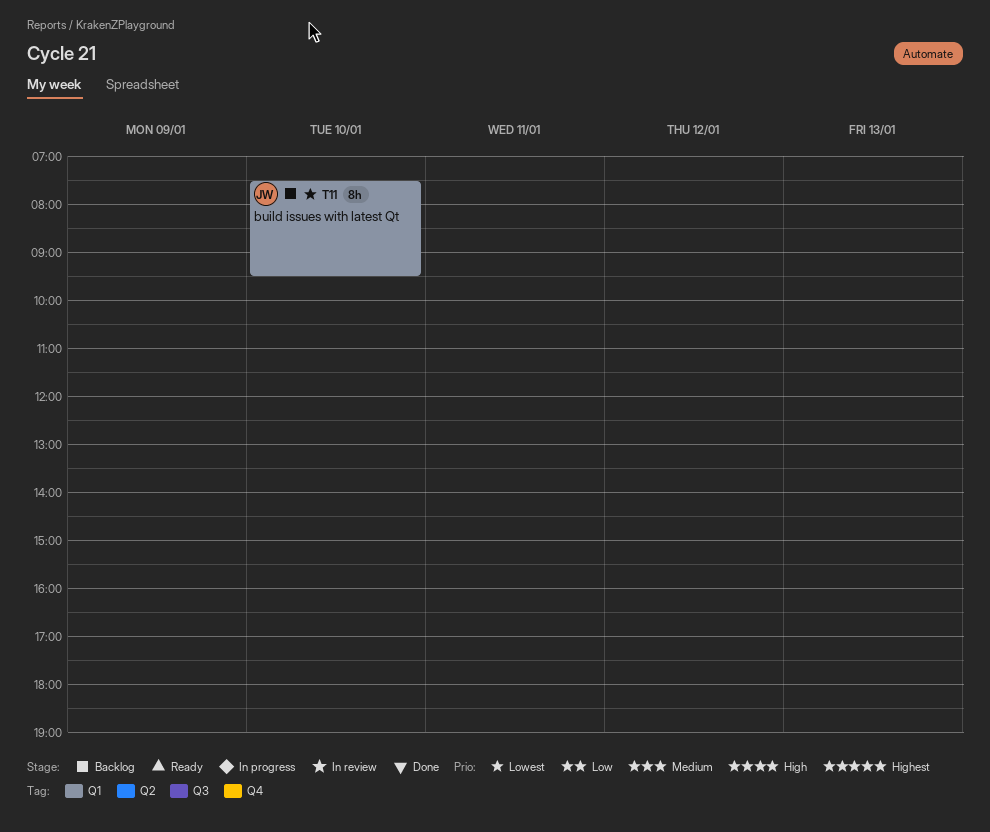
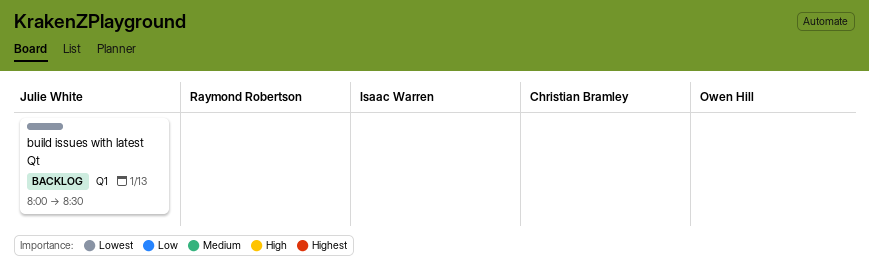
build issues with latest Qt, day: Jan 10 -> Jan 13
build issues with latest Qt, begins: 07:30 -> 08:00
build issues with latest Qt, ends: 09:30 -> 08:30

